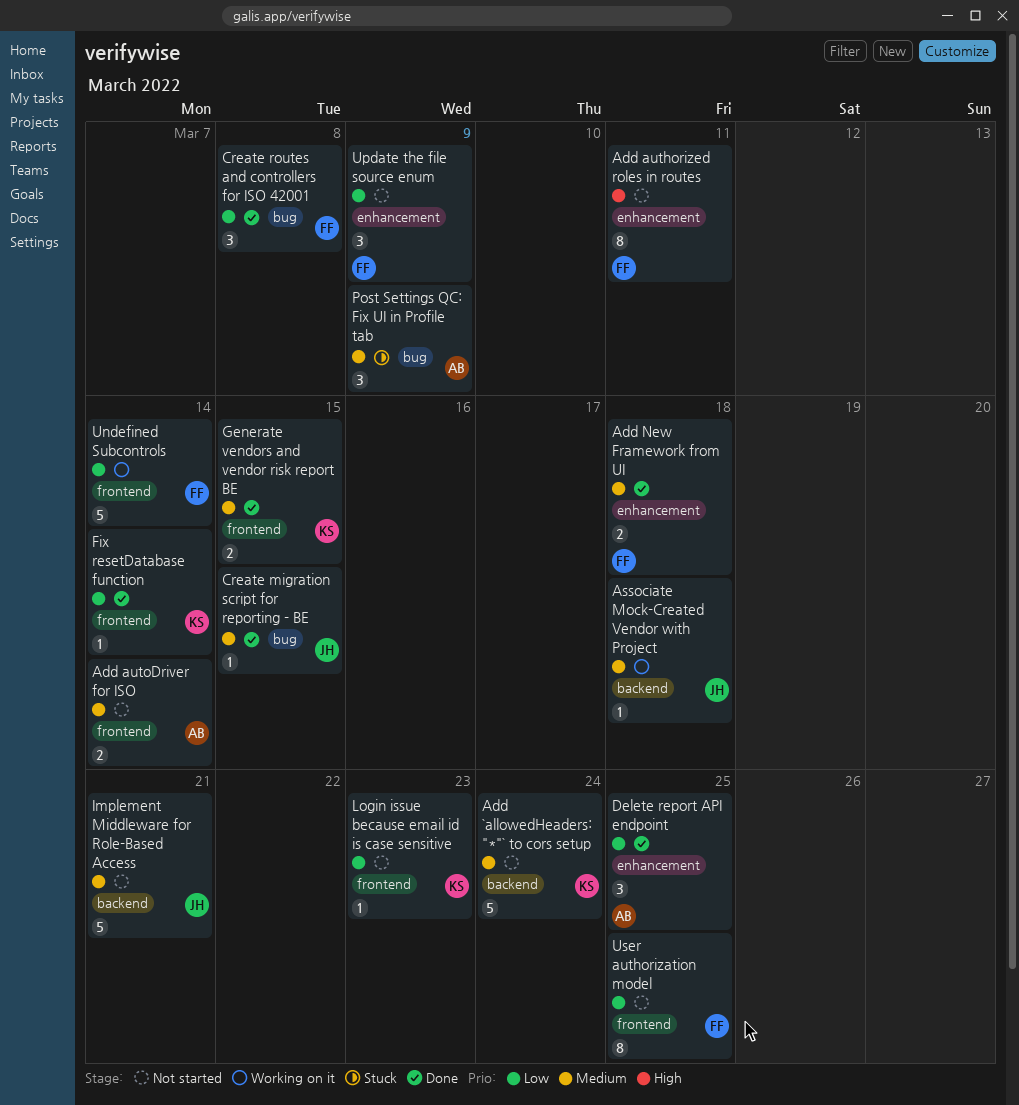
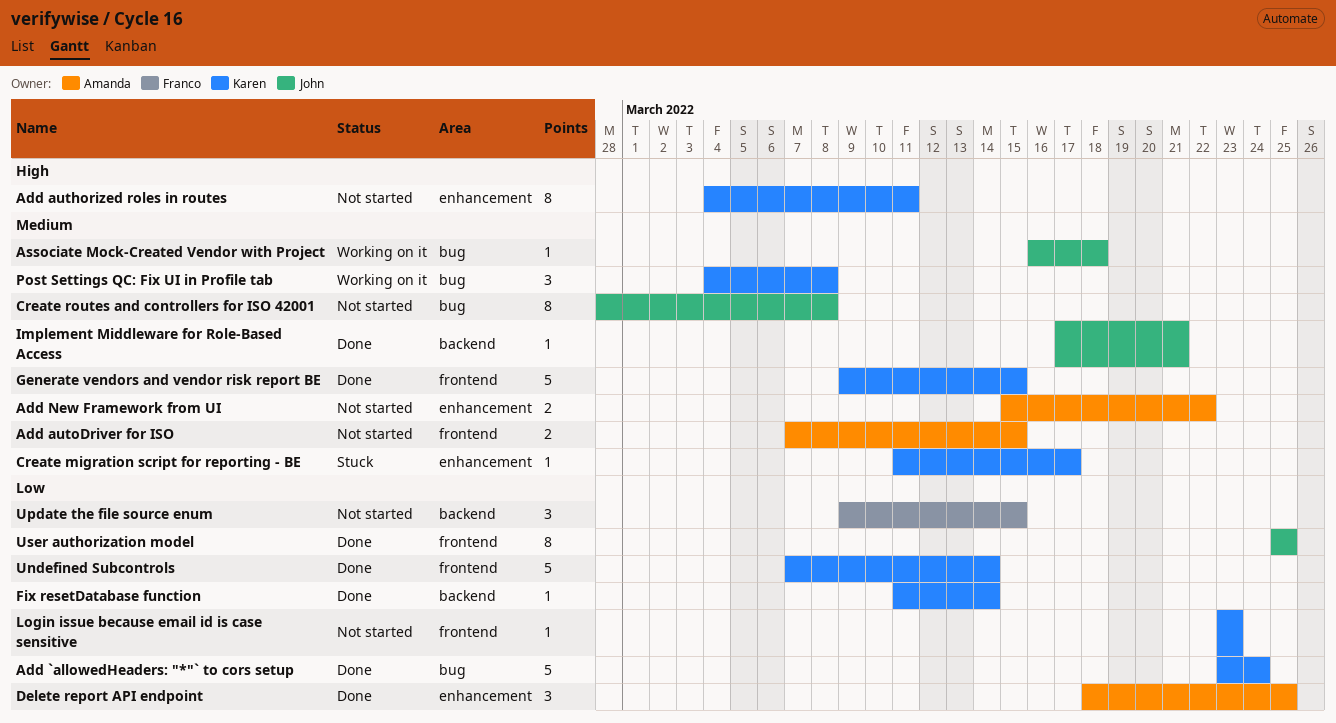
Add `allowedHeaders: "*"` to cors setup, status: Not started -> Done
Add `allowedHeaders: "*"` to cors setup, priority: Medium -> Low
Add `allowedHeaders: "*"` to cors setup, label: backend -> bug
Add authorized roles in routes, owner: Franco -> Karen
Add autoDriver for ISO, due: Mar 14 -> Mar 15
Add New Framework from UI, status: Done -> Not started
Add New Framework from UI, owner: Franco -> Amanda
Add New Framework from UI, due: Mar 18 -> Mar 22
Associate Mock-Created Vendor with Project, label: backend -> bug
Create migration script for reporting - BE, status: Done -> Stuck
Create migration script for reporting - BE, owner: John -> Karen
Create migration script for reporting - BE, label: bug -> enhancement
Create migration script for reporting - BE, due: Mar 15 -> Mar 17
Create routes and controllers for ISO 42001, status: Done -> Not started
Create routes and controllers for ISO 42001, owner: Franco -> John
Create routes and controllers for ISO 42001, priority: Low -> Medium
Create routes and controllers for ISO 42001, estimate: 3 -> 8
Fix resetDatabase function, label: frontend -> backend
Generate vendors and vendor risk report BE, estimate: 2 -> 5
Implement Middleware for Role-Based Access, status: Not started -> Done
Implement Middleware for Role-Based Access, estimate: 5 -> 1
Post Settings QC: Fix UI in Profile tab, status: Stuck -> Working on it
Post Settings QC: Fix UI in Profile tab, owner: Amanda -> Karen
Post Settings QC: Fix UI in Profile tab, due: Mar 9 -> Mar 8
Undefined Subcontrols, status: Working on it -> Done
Undefined Subcontrols, owner: Franco -> Karen
Update the file source enum, label: enhancement -> backend
Update the file source enum, due: Mar 9 -> Mar 15
User authorization model, status: Not started -> Done
User authorization model, owner: Franco -> John

